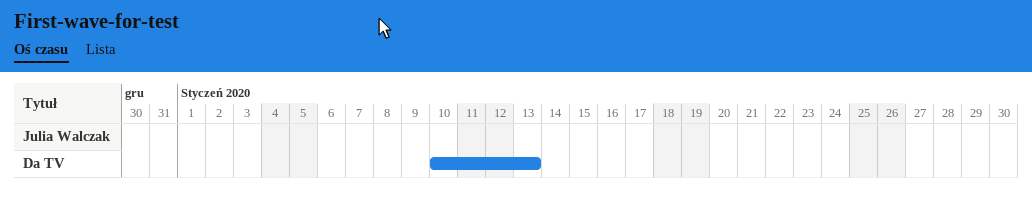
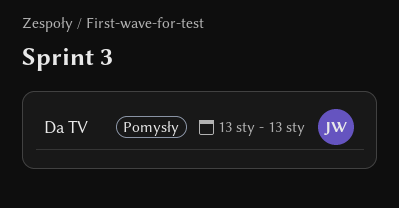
Da TV, start: Jan 10 -> Jan 13

